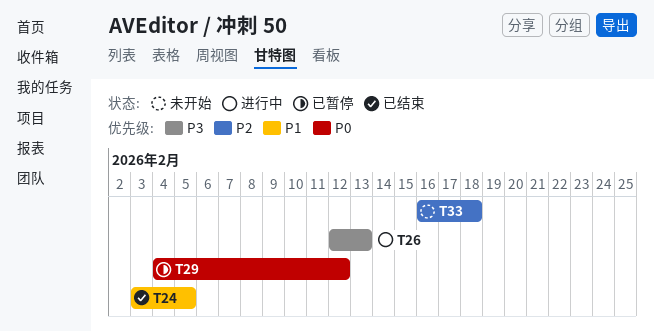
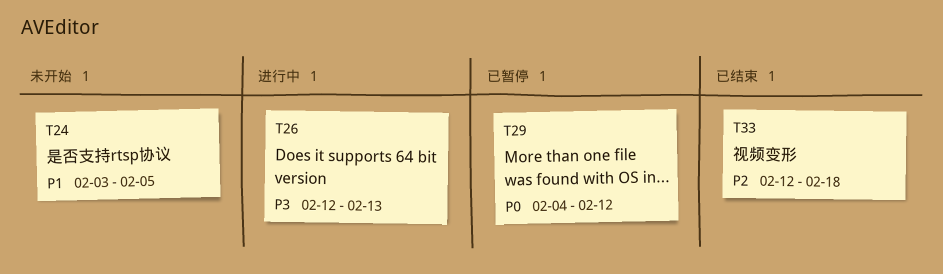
T24, status: 已结束 -> 未开始
T33, status: 未开始 -> 已结束
T33, start: Feb 16 -> Feb 12

